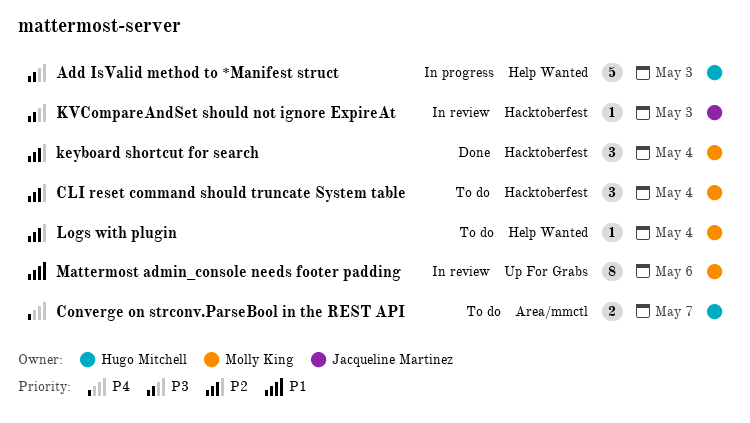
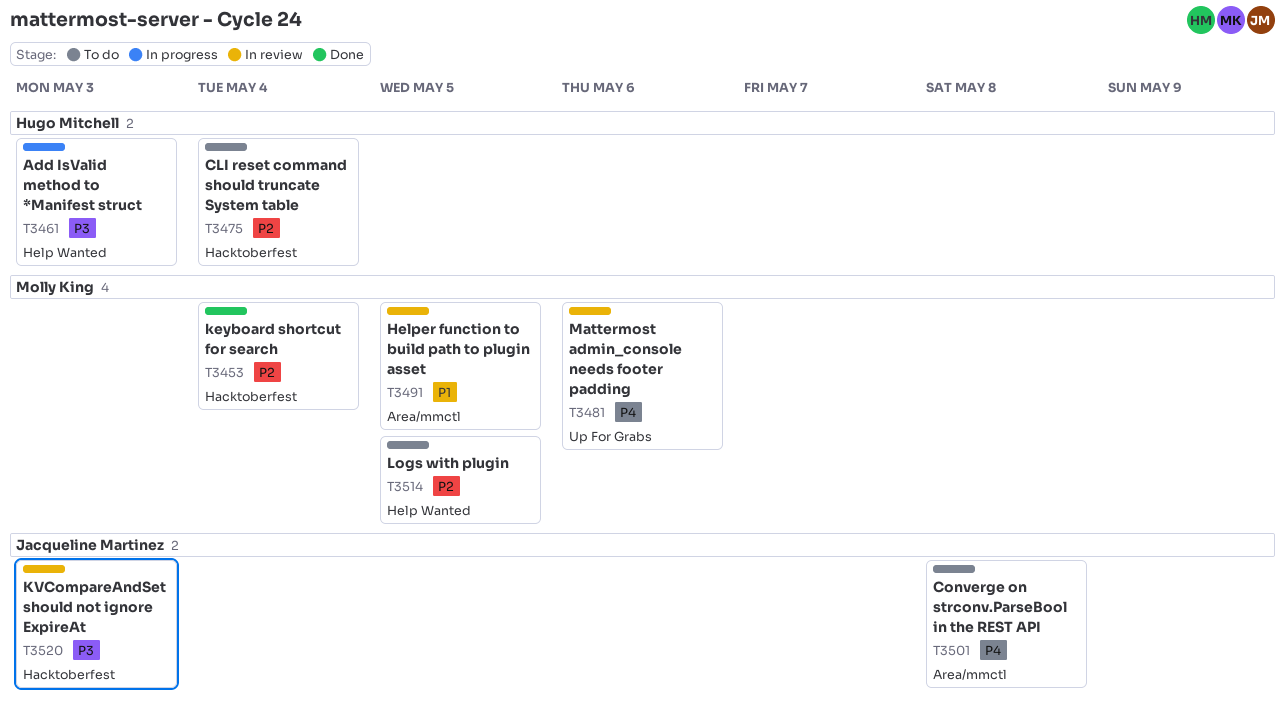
CLI reset command should truncate System table, owner: Molly King -> Hugo Mitchell
Converge on strconv.ParseBool in the REST API, owner: Hugo Mitchell -> Jacqueline Martinez
Converge on strconv.ParseBool in the REST API, due: May 7 -> May 8
Helper function to build path to plugin asset: none -> present
Logs with plugin, due: May 4 -> May 5
Mattermost admin_console needs footer padding, priority: P1 -> P4

